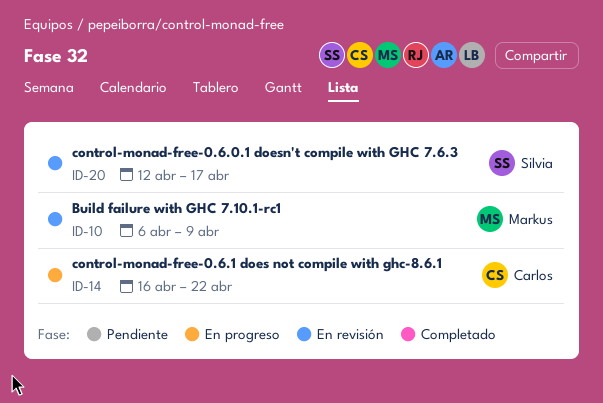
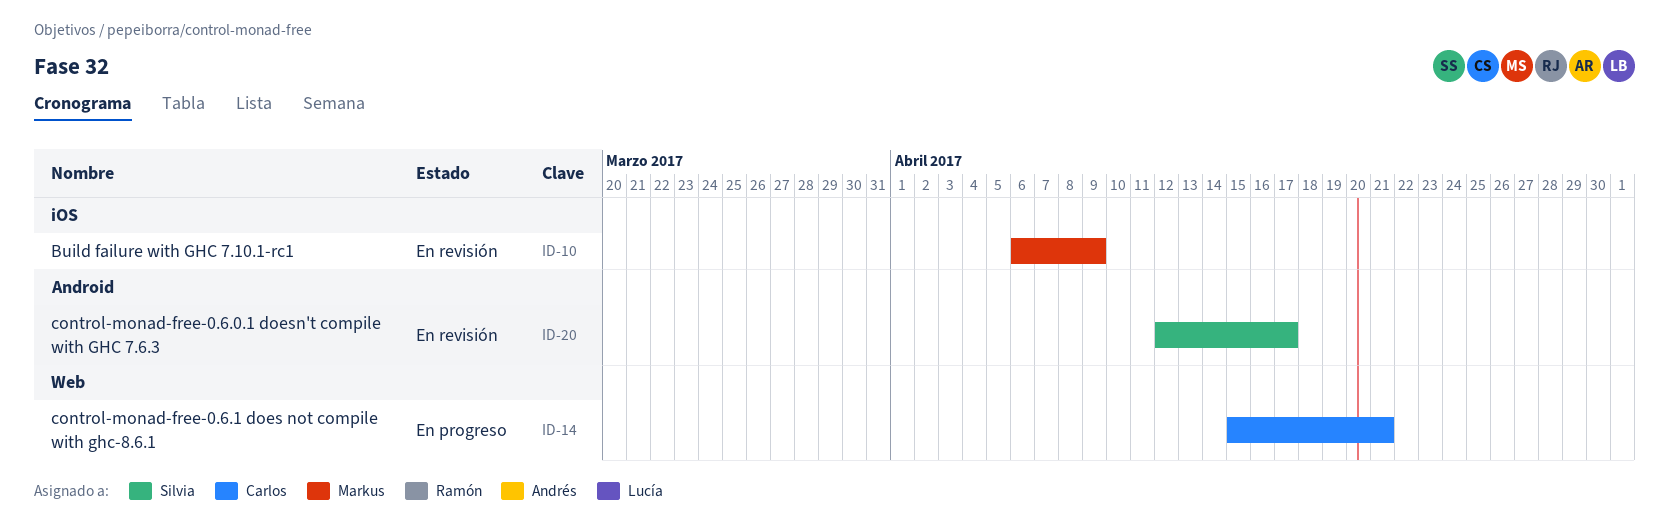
ID-14, start: Apr 16 -> Apr 15
ID-14, due: Apr 22 -> Apr 21

